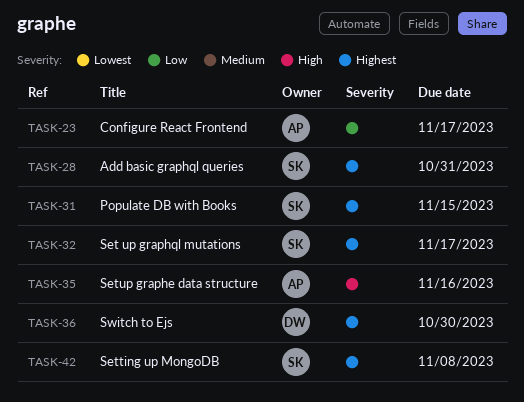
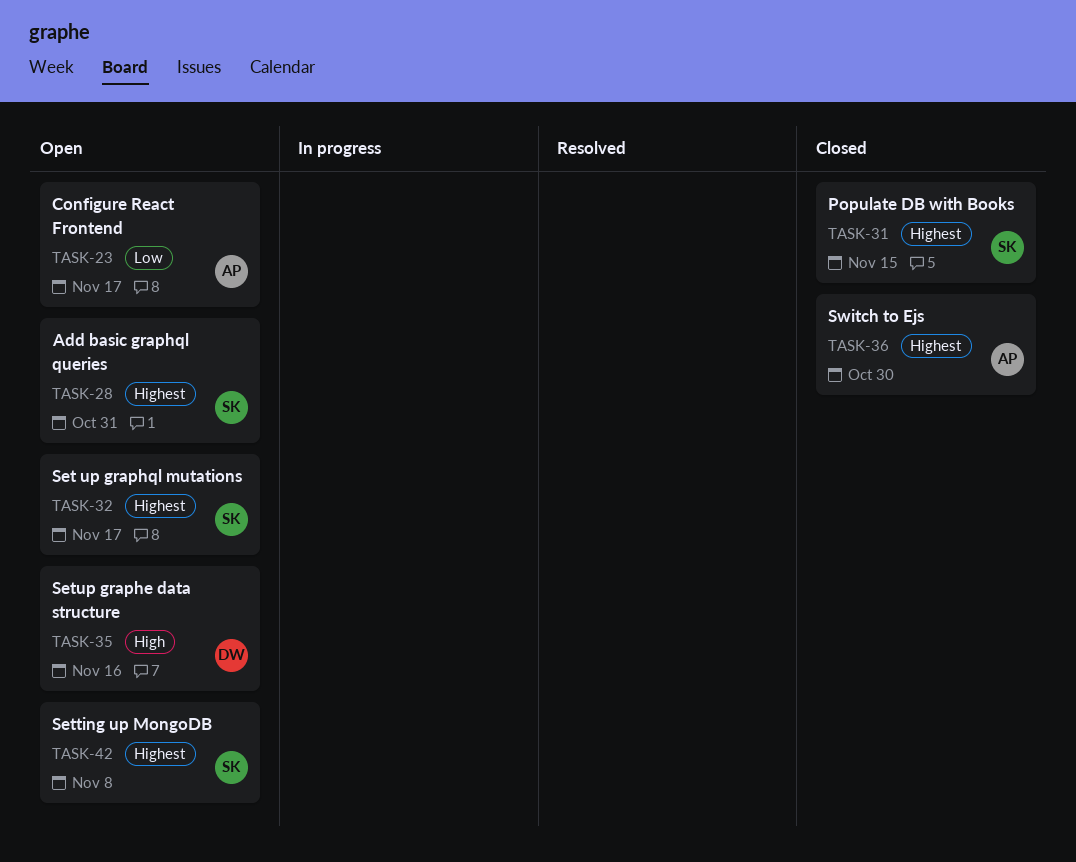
TASK-35, owner: AP -> DW
TASK-36, owner: DW -> AP

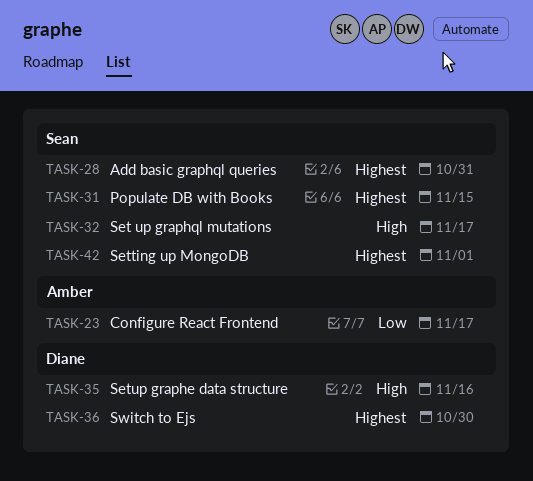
TASK-32, priority: Highest -> High
TASK-36, owner: Amber -> Diane
TASK-42, due: Nov 8 -> Nov 1

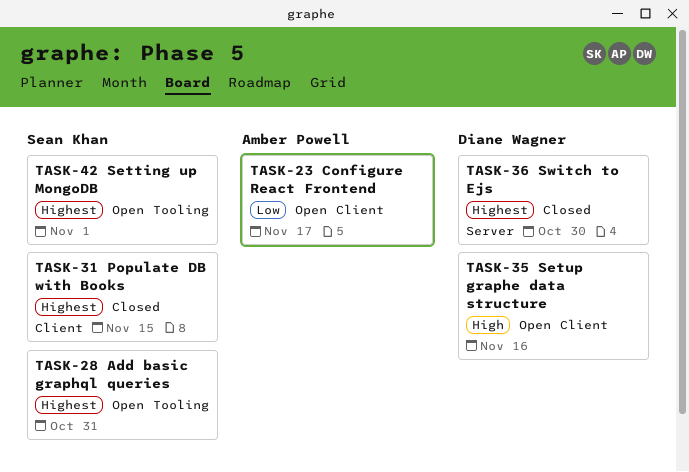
TASK-32: present -> none

